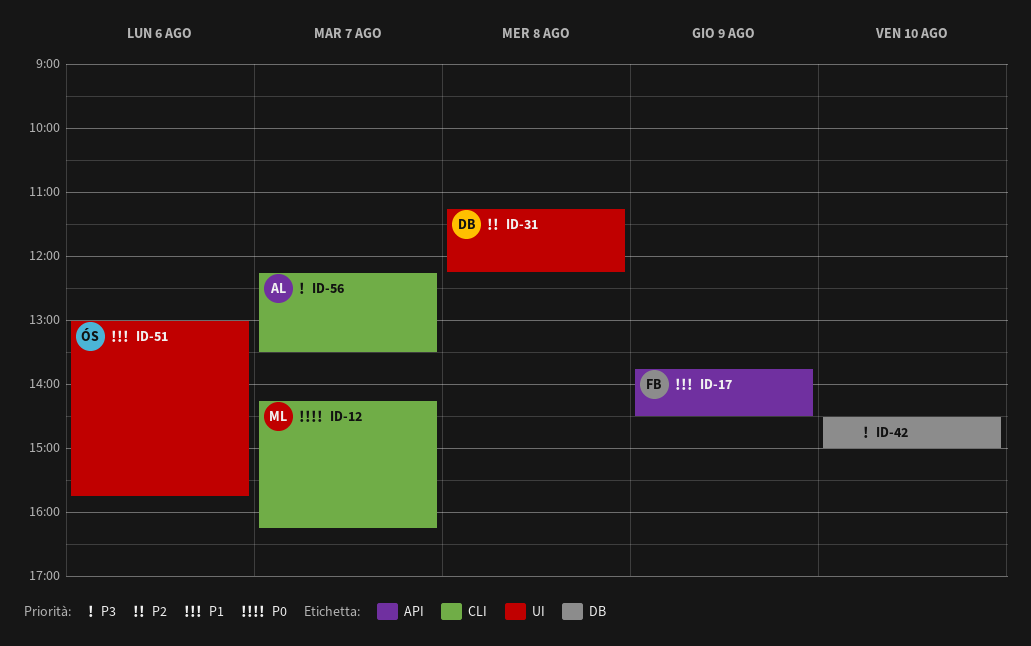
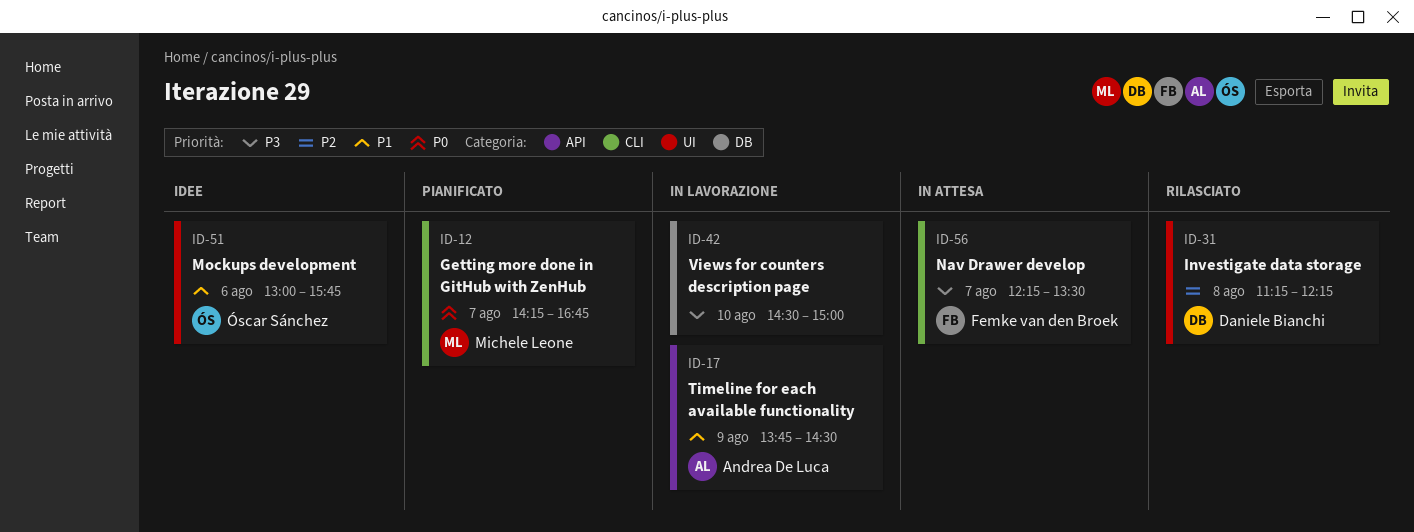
ID-12, ends: 16:15 -> 16:45
ID-17, owner: Femke van den Broek -> Andrea De Luca
ID-56, owner: Andrea De Luca -> Femke van den Broek

